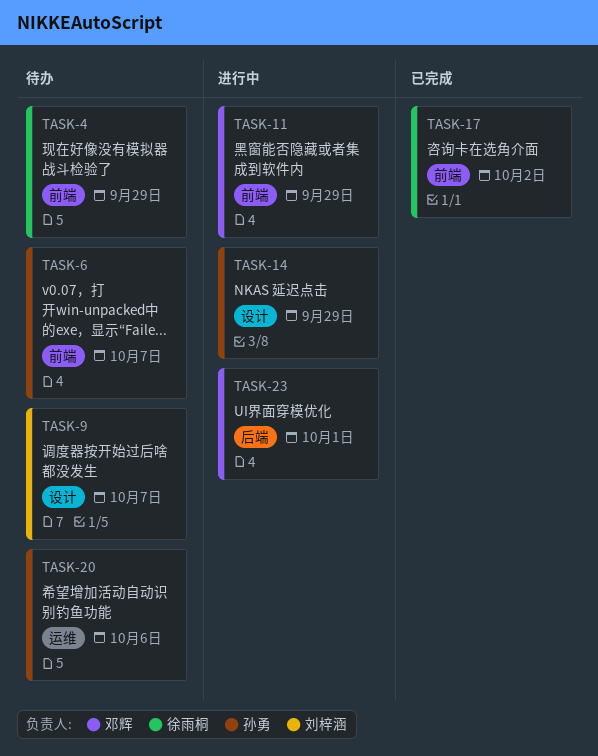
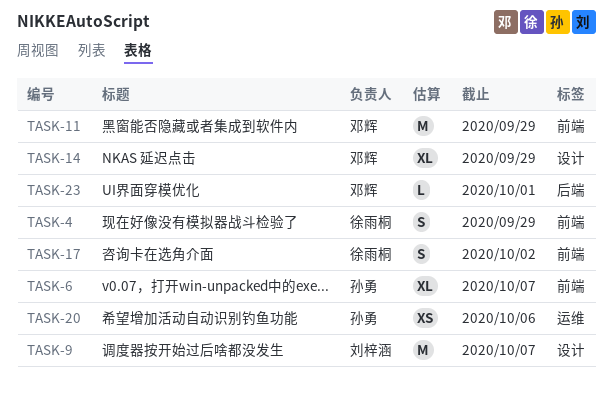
TASK-14, owner: 孙勇 -> 邓辉

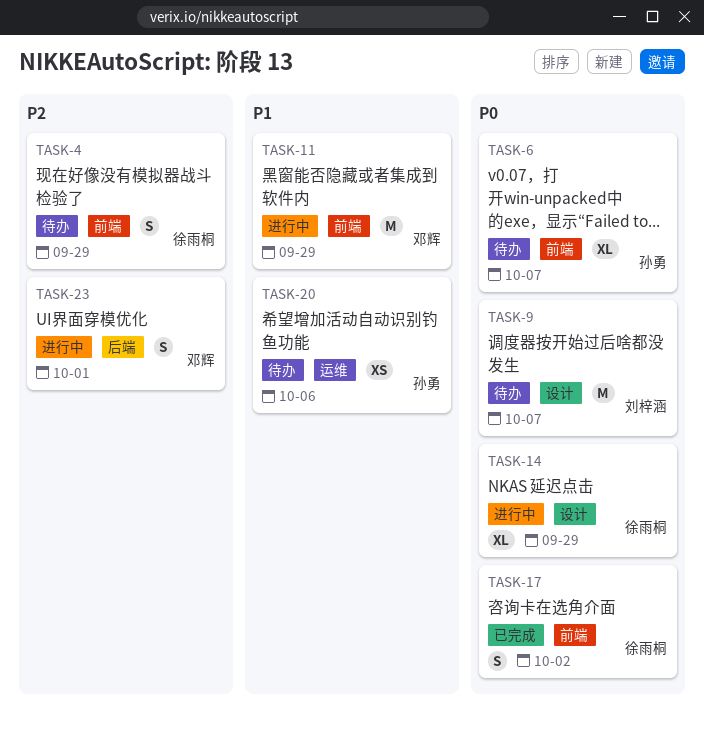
TASK-14, owner: 邓辉 -> 徐雨桐
TASK-23, estimate: L -> S

